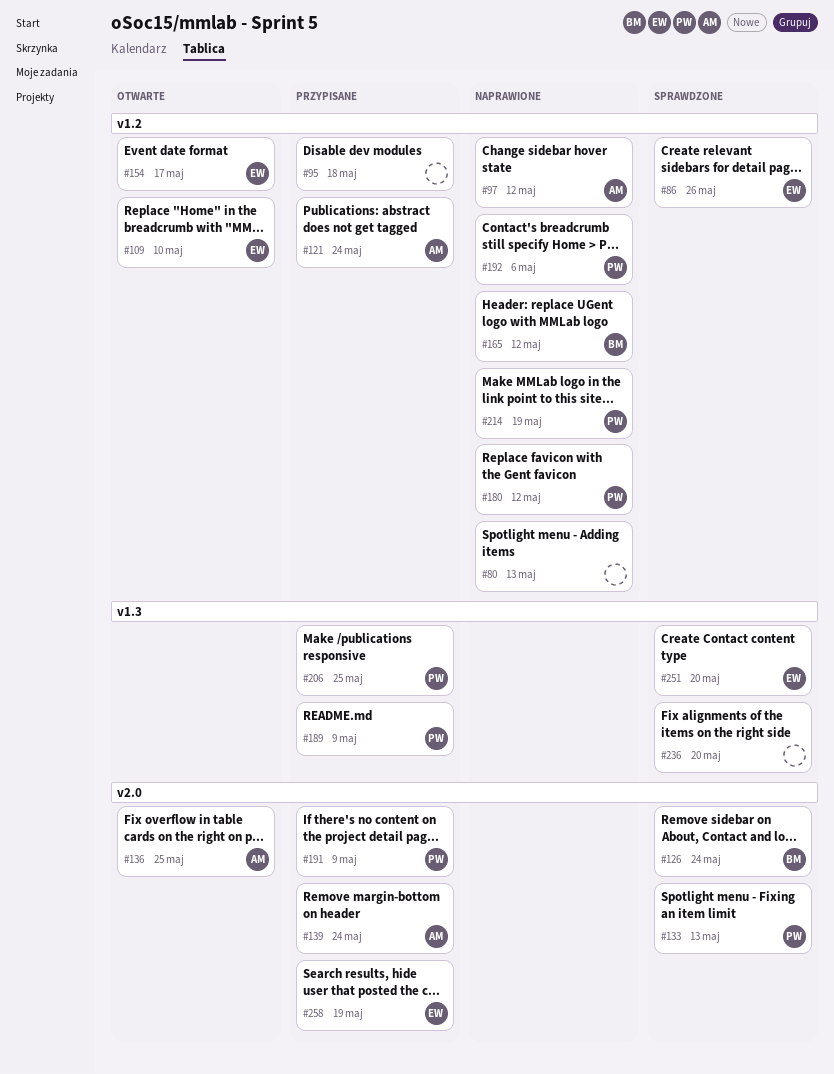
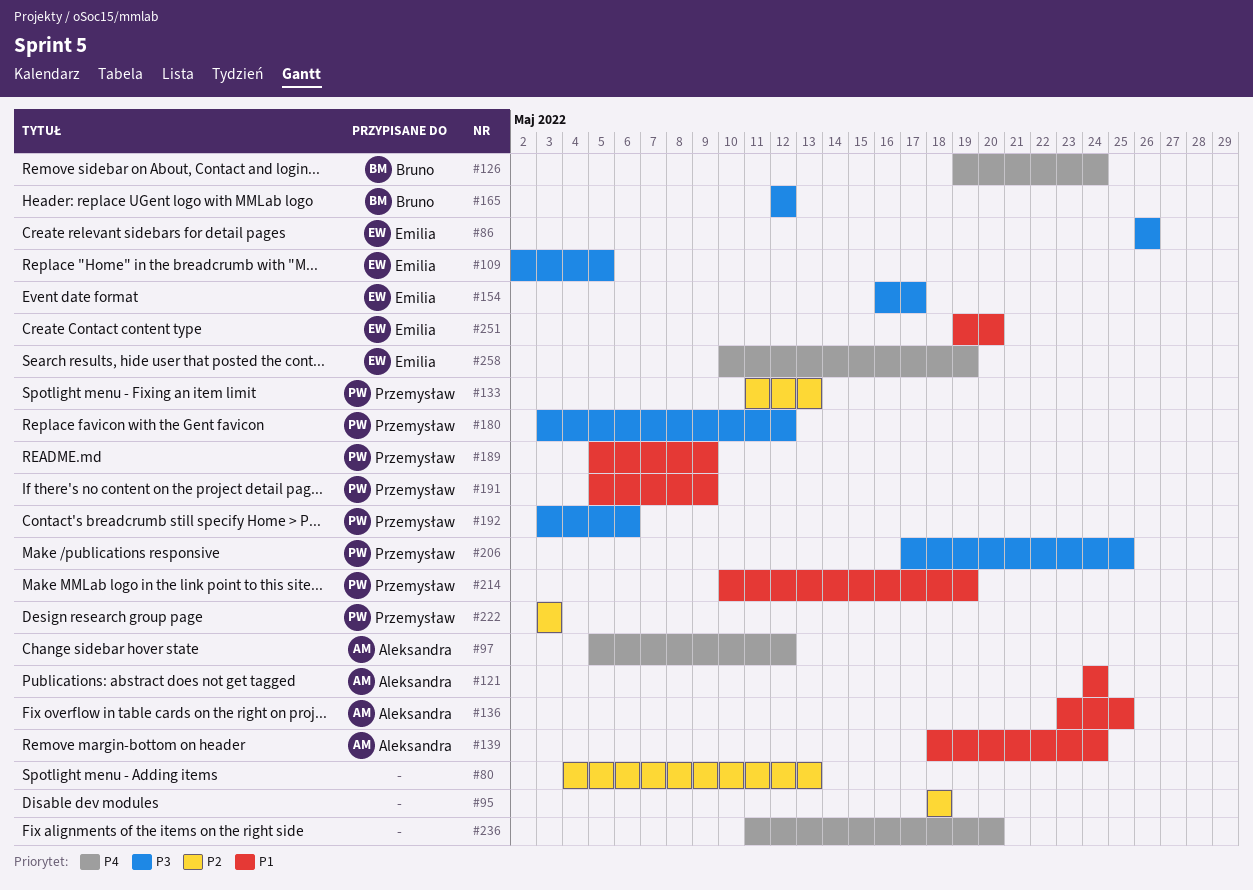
#109, due: May 10 -> May 5
#222: none -> present

